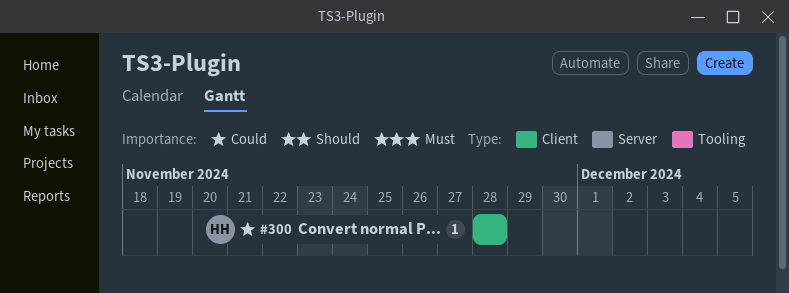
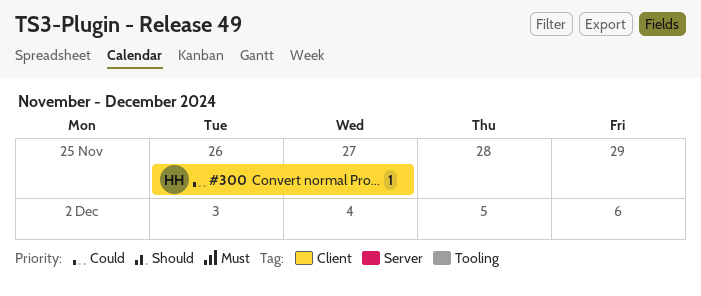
#300, start: Nov 28 -> Nov 26
#300, due: Nov 28 -> Nov 27

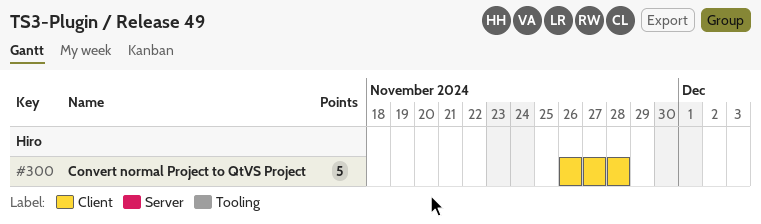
#300, estimate: 1 -> 5
#300, due: Nov 27 -> Nov 28

